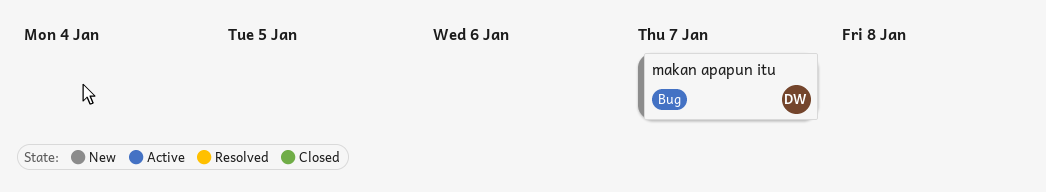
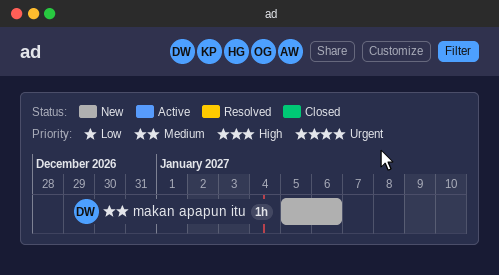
makan apapun itu, due: Jan 7 -> Jan 6

